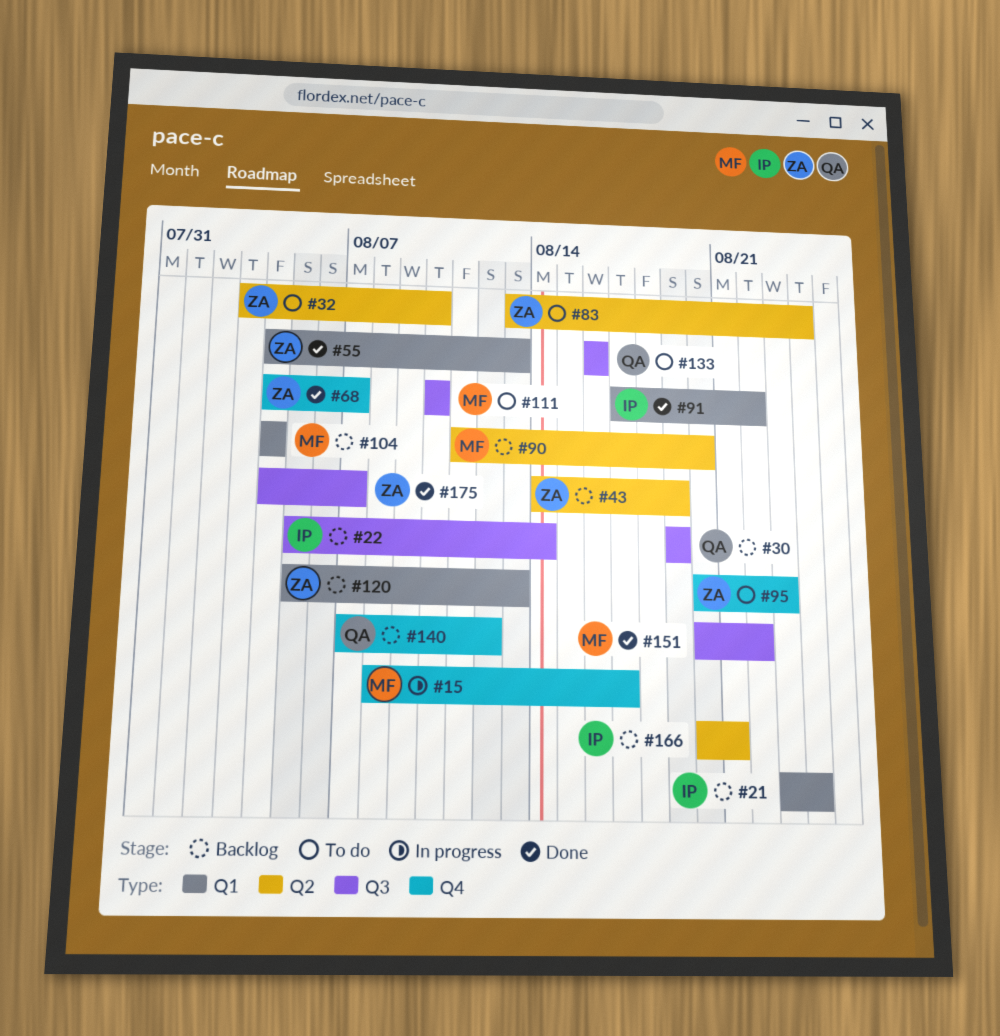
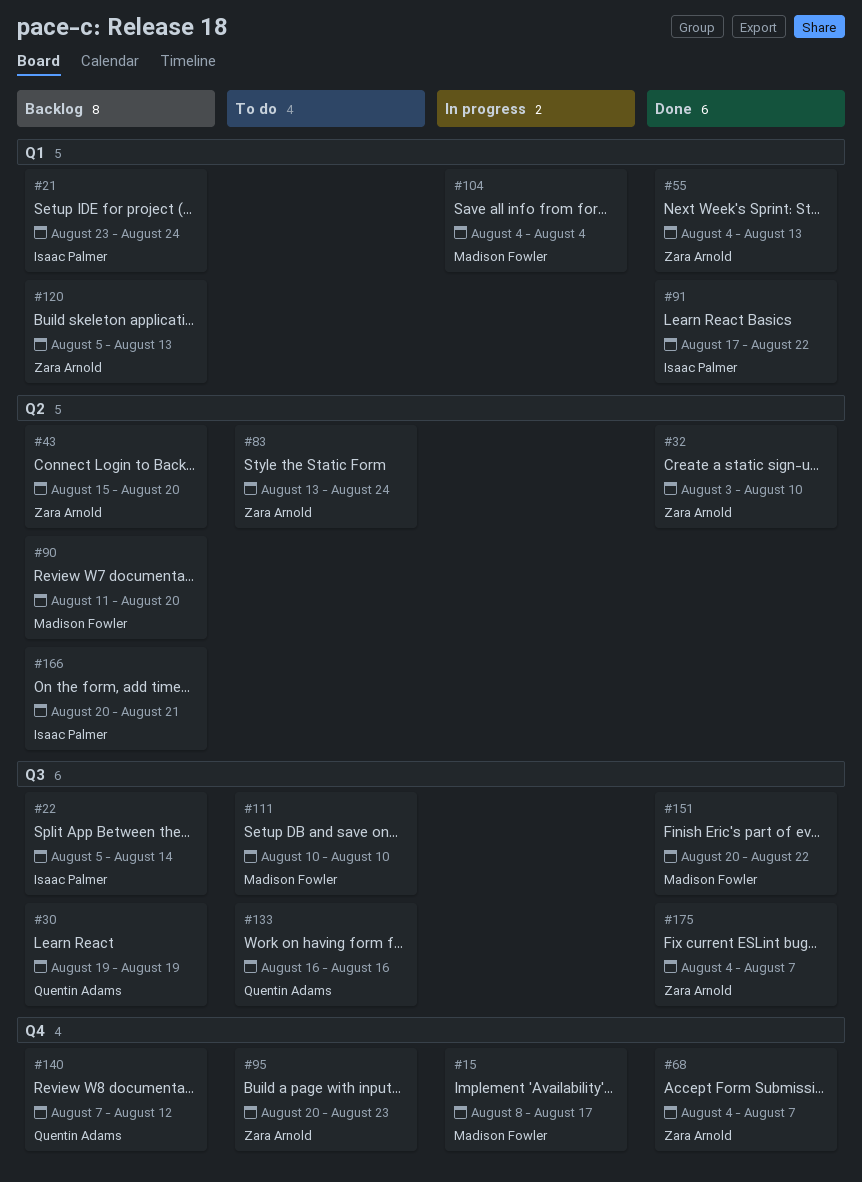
#32, status: To do -> Done
#43, start: Aug 14 -> Aug 15
#43, due: Aug 19 -> Aug 20
#104, status: Backlog -> In progress

